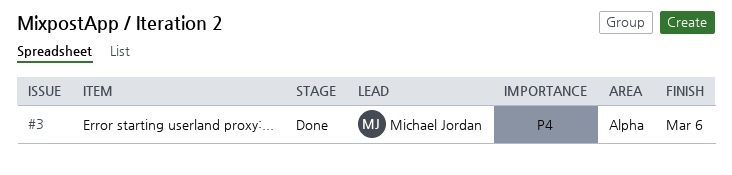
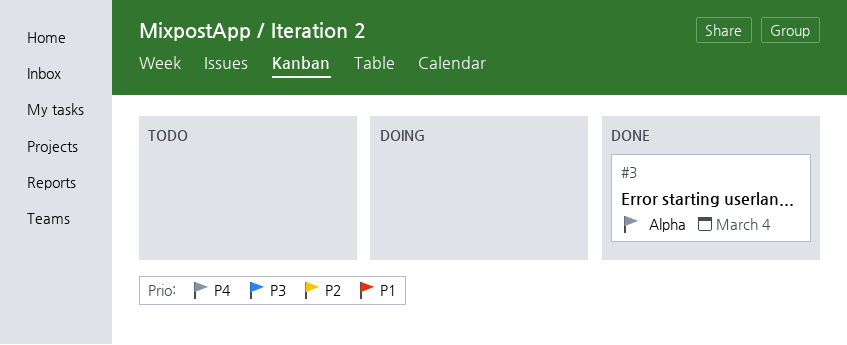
#3, due: Mar 6 -> Mar 4

